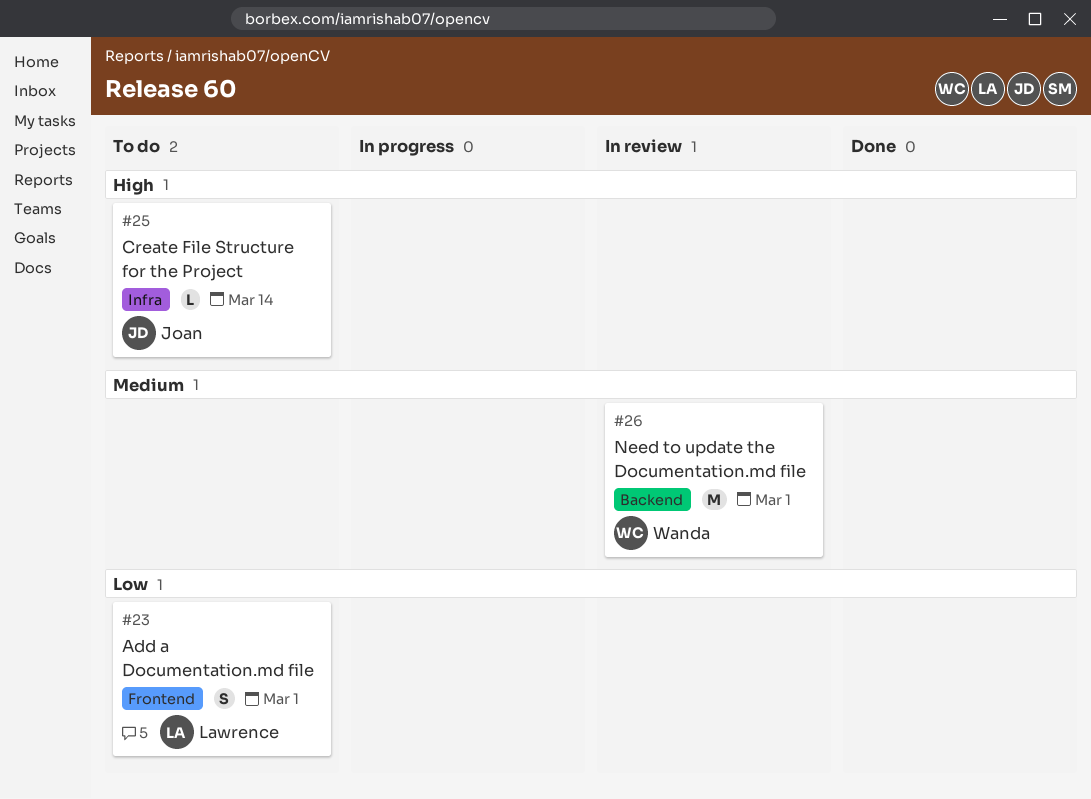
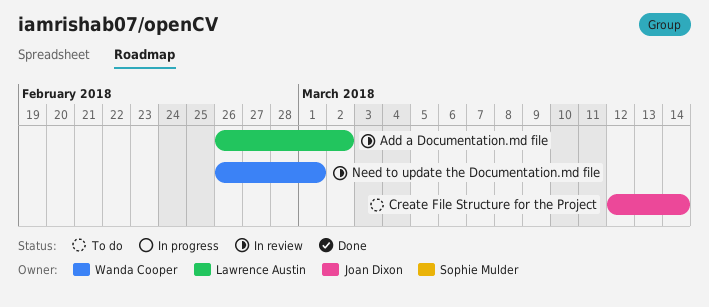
Add a Documentation.md file, status: To do -> In review
Add a Documentation.md file, due: Mar 1 -> Mar 2

